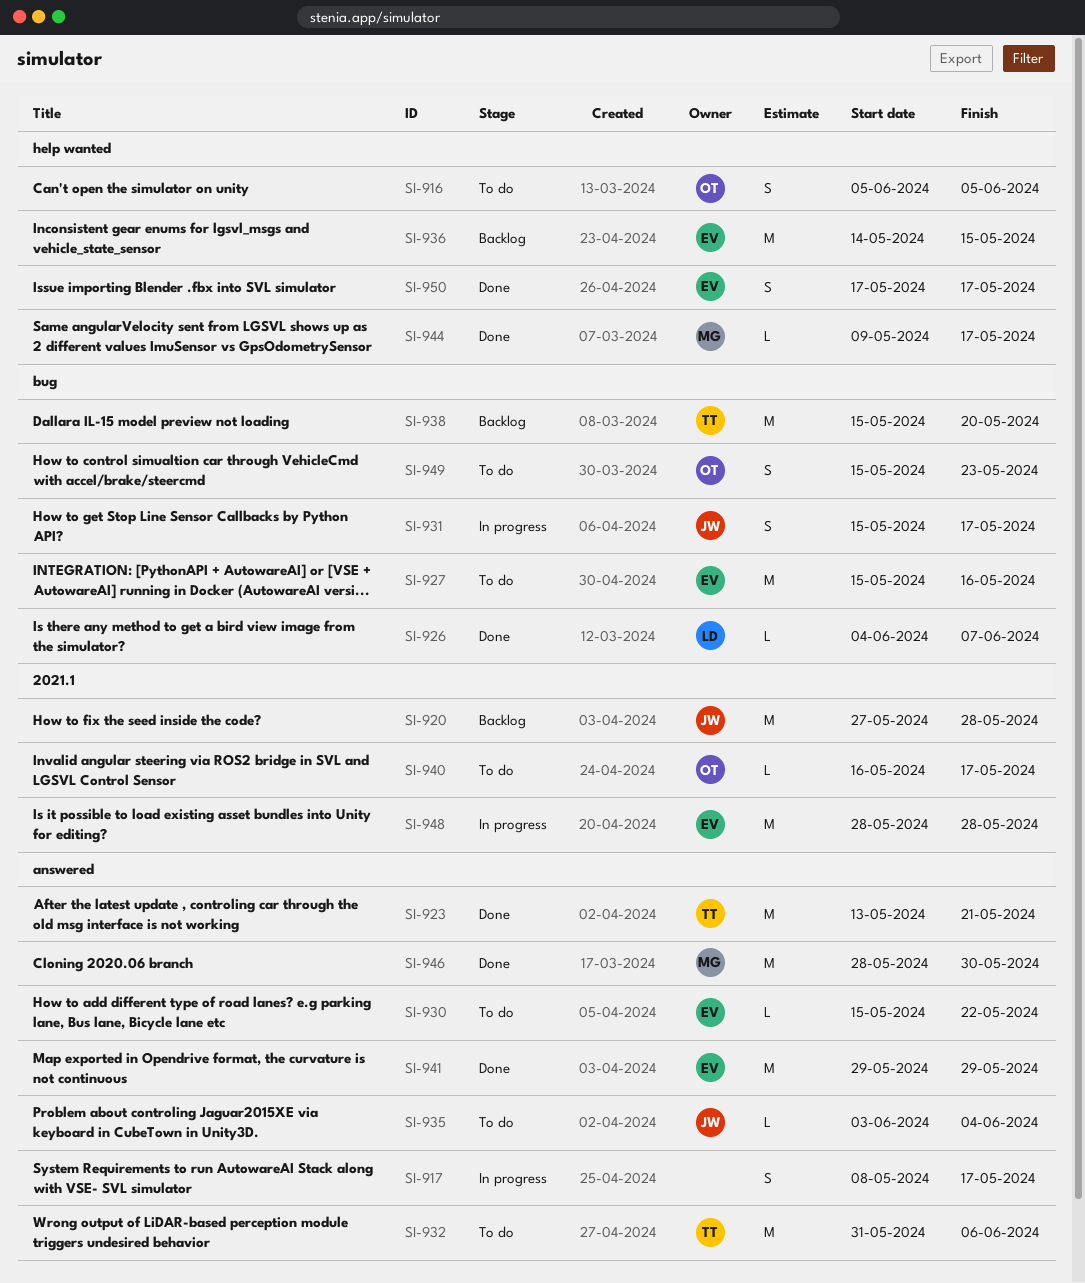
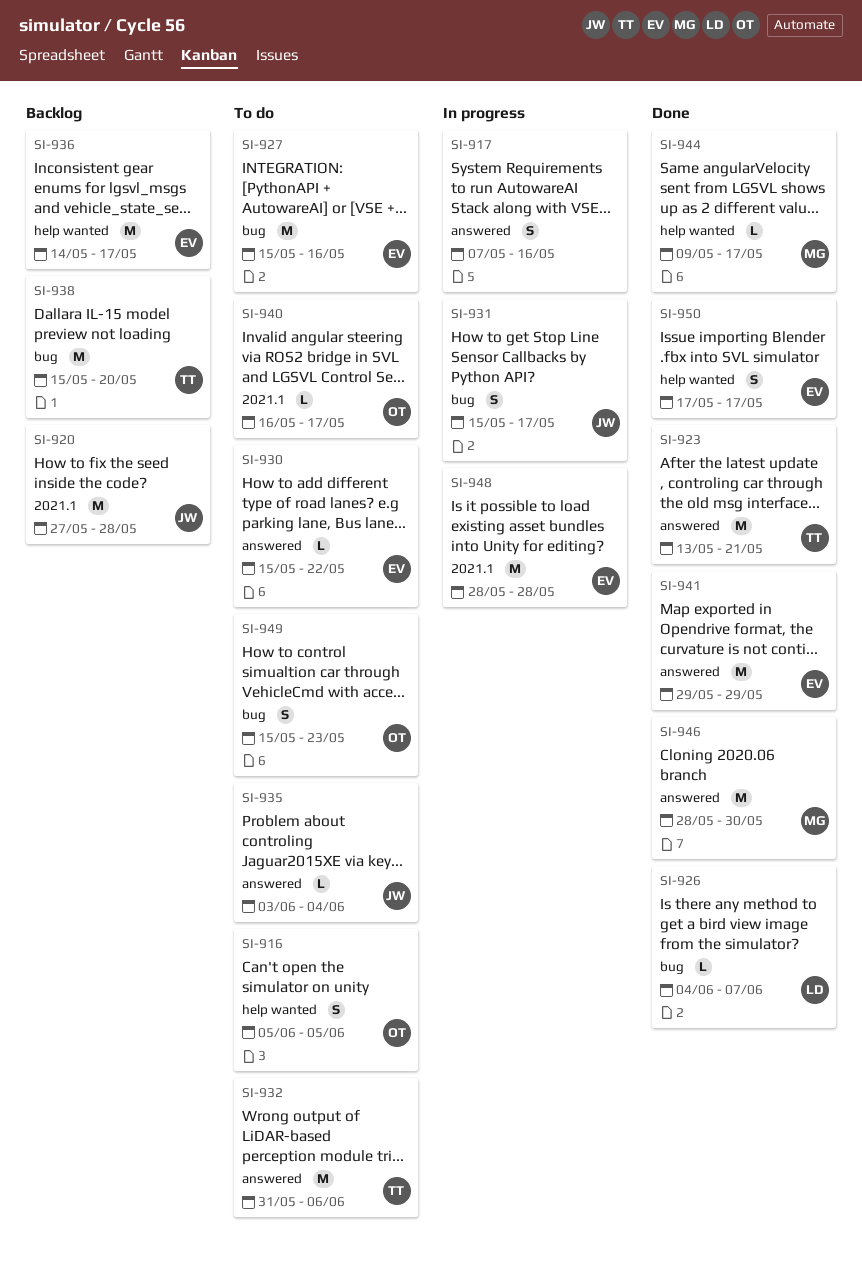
SI-917, start: May 8 -> May 7
SI-917, due: May 17 -> May 16
SI-936, due: May 15 -> May 17

